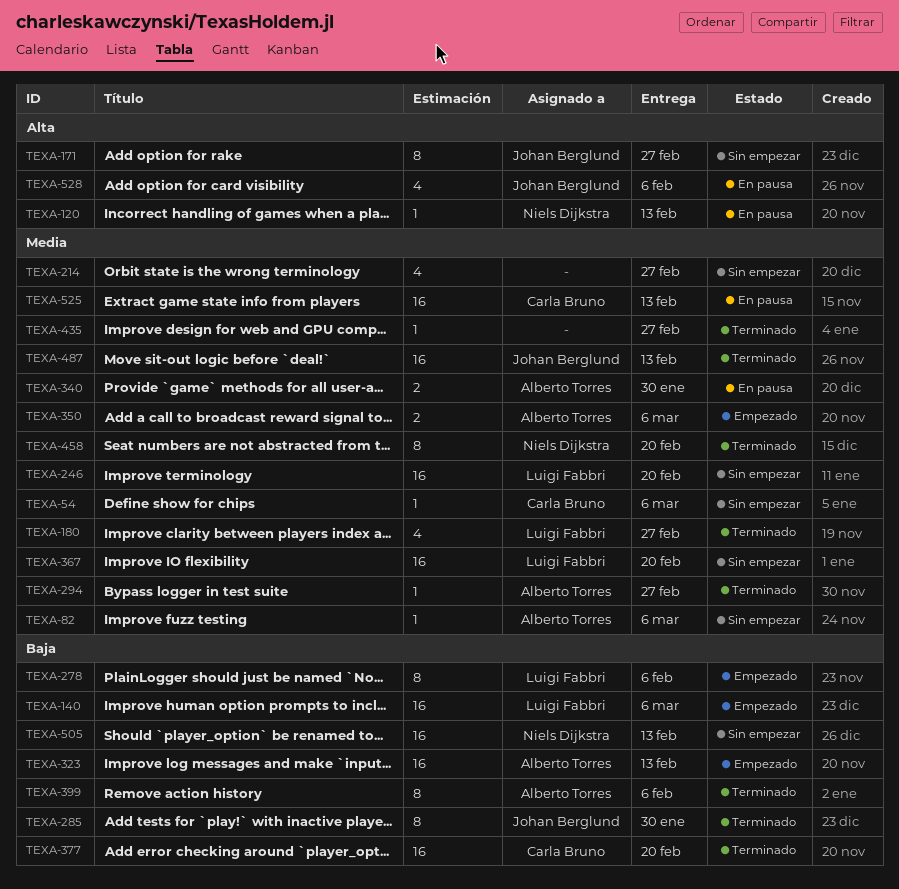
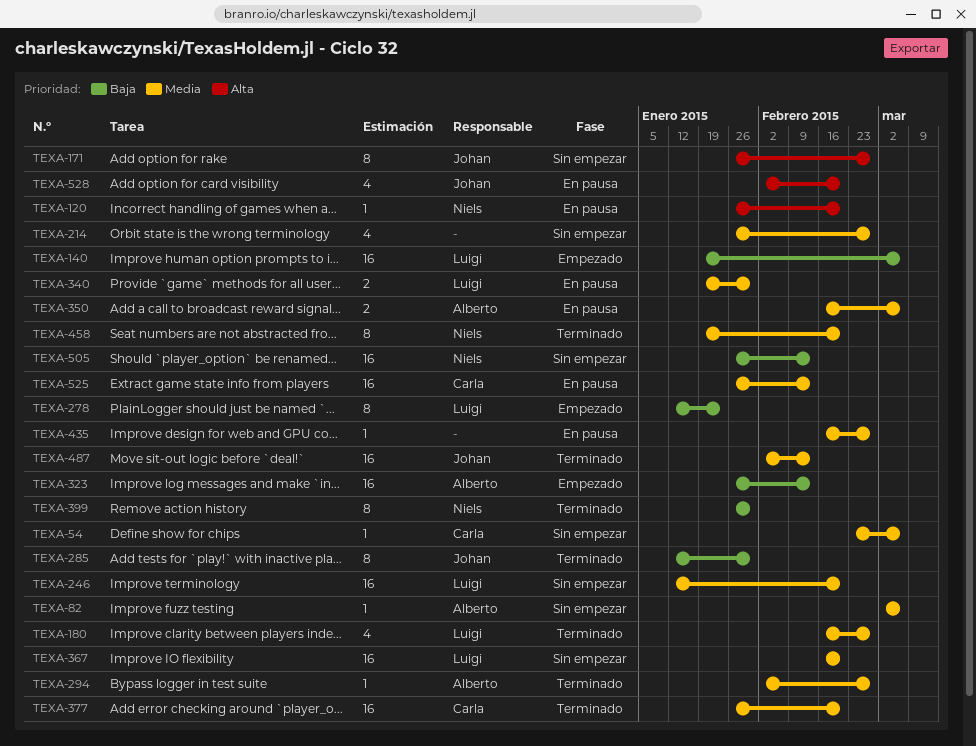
TEXA-120, due: Feb 13 -> Feb 20
TEXA-278, due: Feb 6 -> Jan 23
TEXA-340, owner: Alberto Torres -> Luigi Fabbri
TEXA-350, status: Empezado -> En pausa
TEXA-377, priority: Baja -> Media
TEXA-399, owner: Alberto Torres -> Niels Dijkstra
TEXA-399, due: Feb 6 -> Jan 30
TEXA-435, status: Terminado -> En pausa
TEXA-528, due: Feb 6 -> Feb 20

